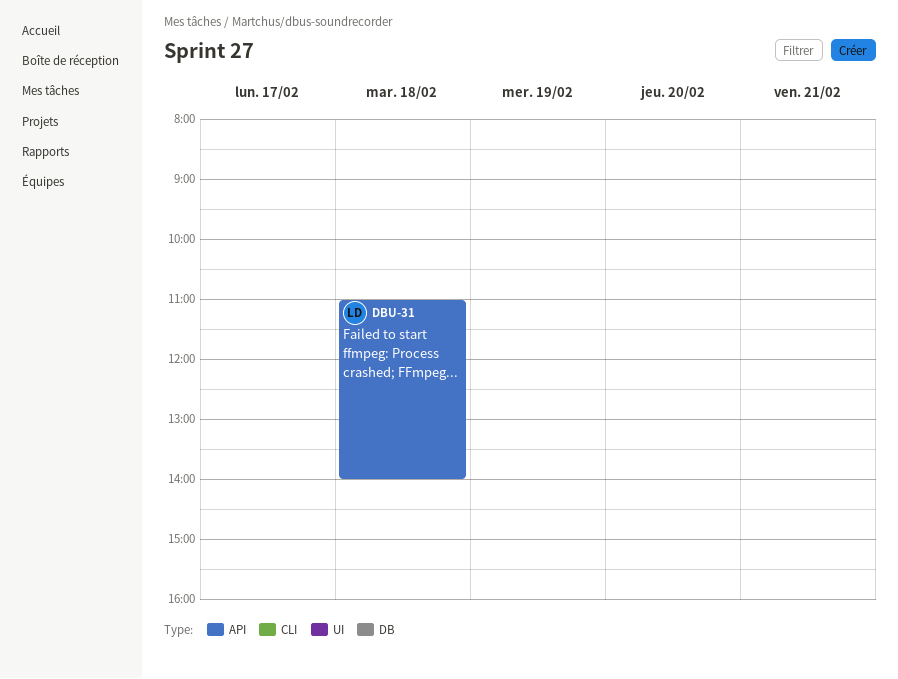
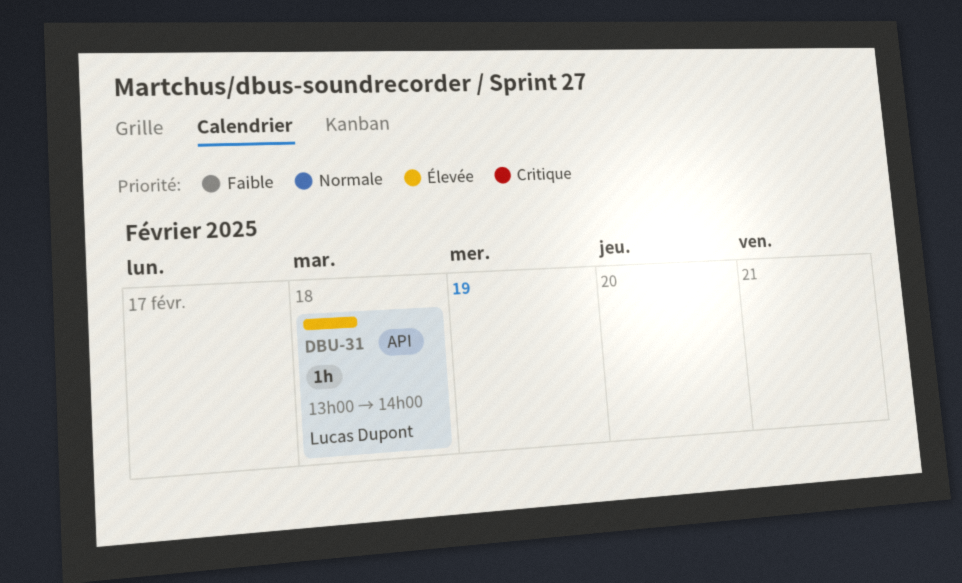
DBU-31, begins: 11:00 -> 13:00

